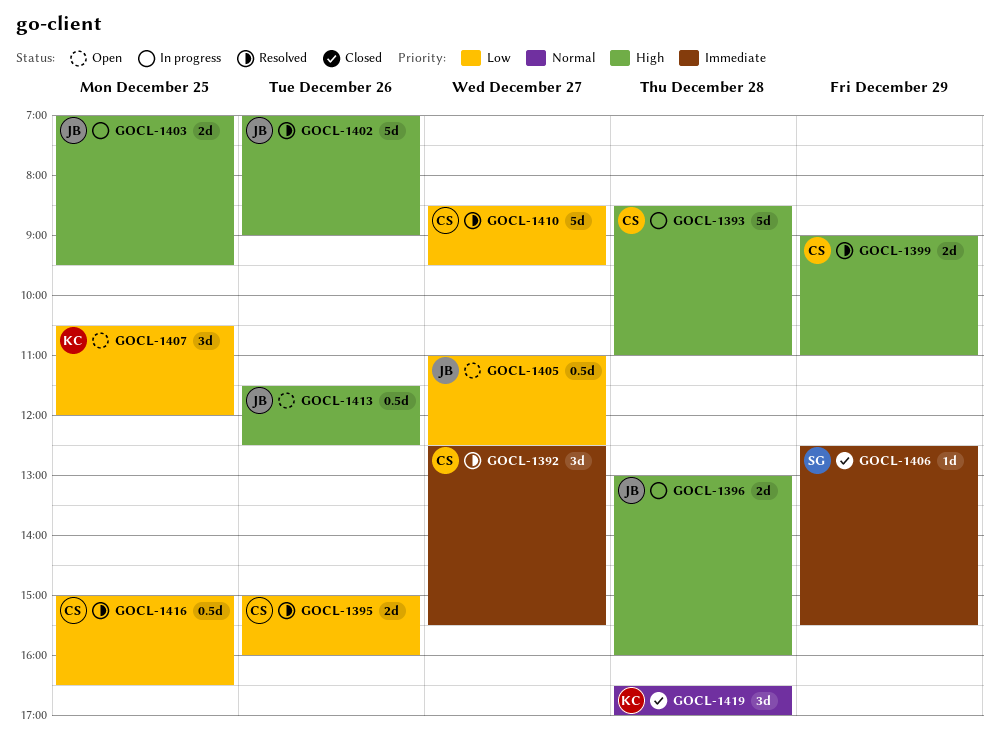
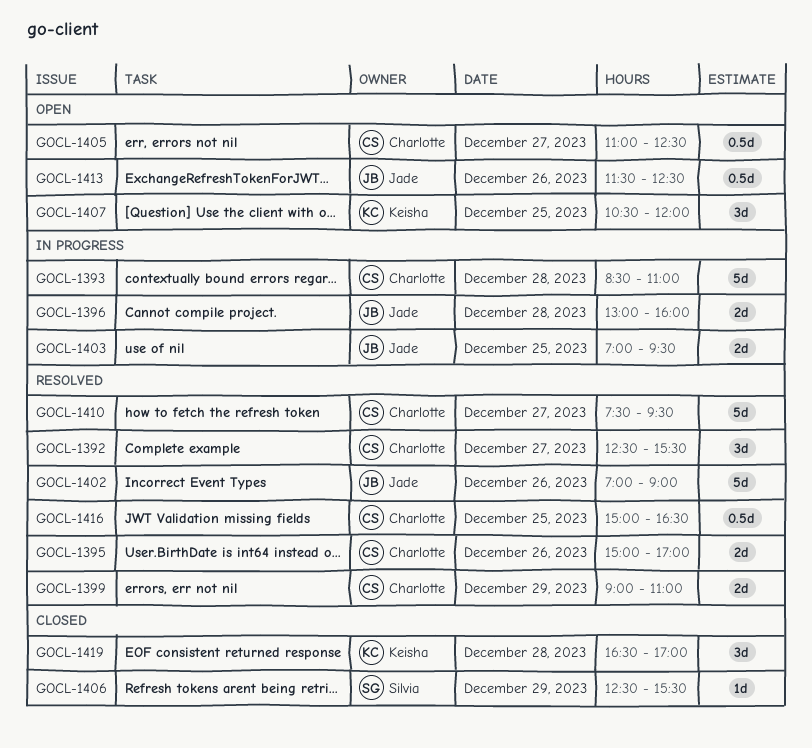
GOCL-1395, ends: 16:00 -> 17:00
GOCL-1405, owner: Jade -> Charlotte
GOCL-1410, begins: 08:30 -> 07:30

